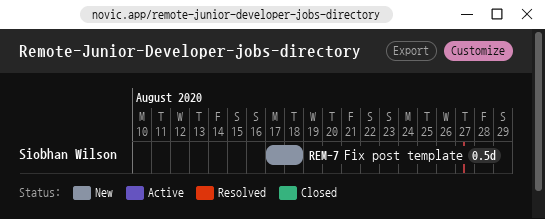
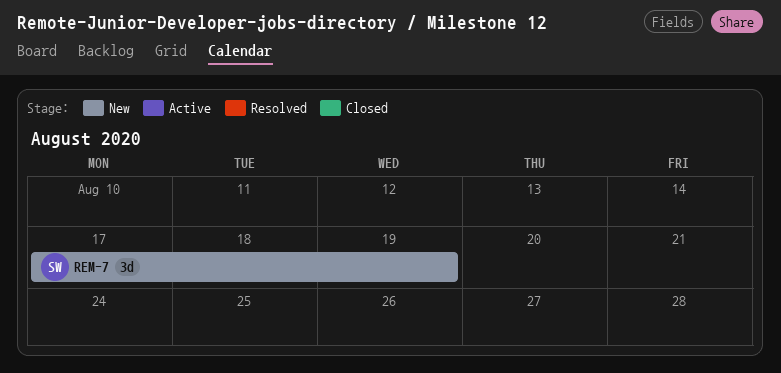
REM-7, estimate: 0.5d -> 3d
REM-7, due: Aug 18 -> Aug 19

